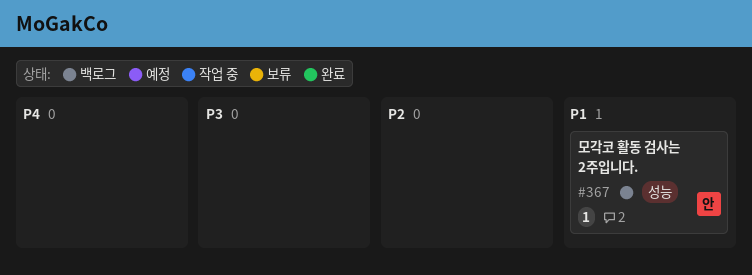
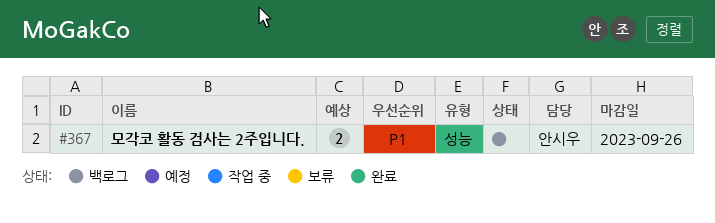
#367, estimate: 1 -> 2

